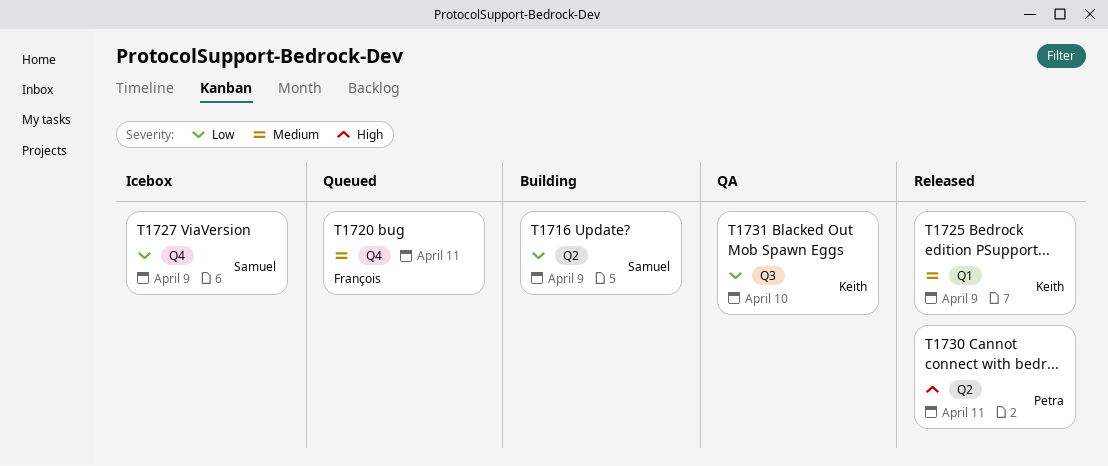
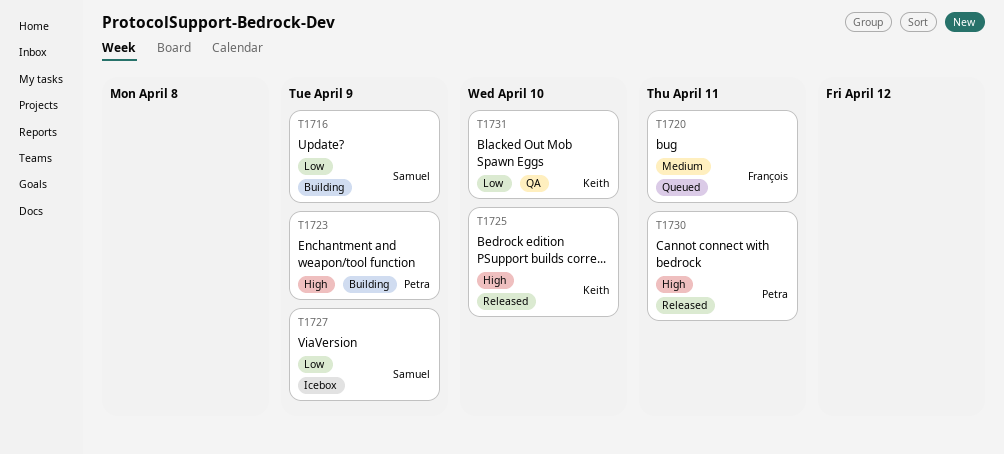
T1723: none -> present
T1725, priority: Medium -> High
T1725, due: Apr 9 -> Apr 10

